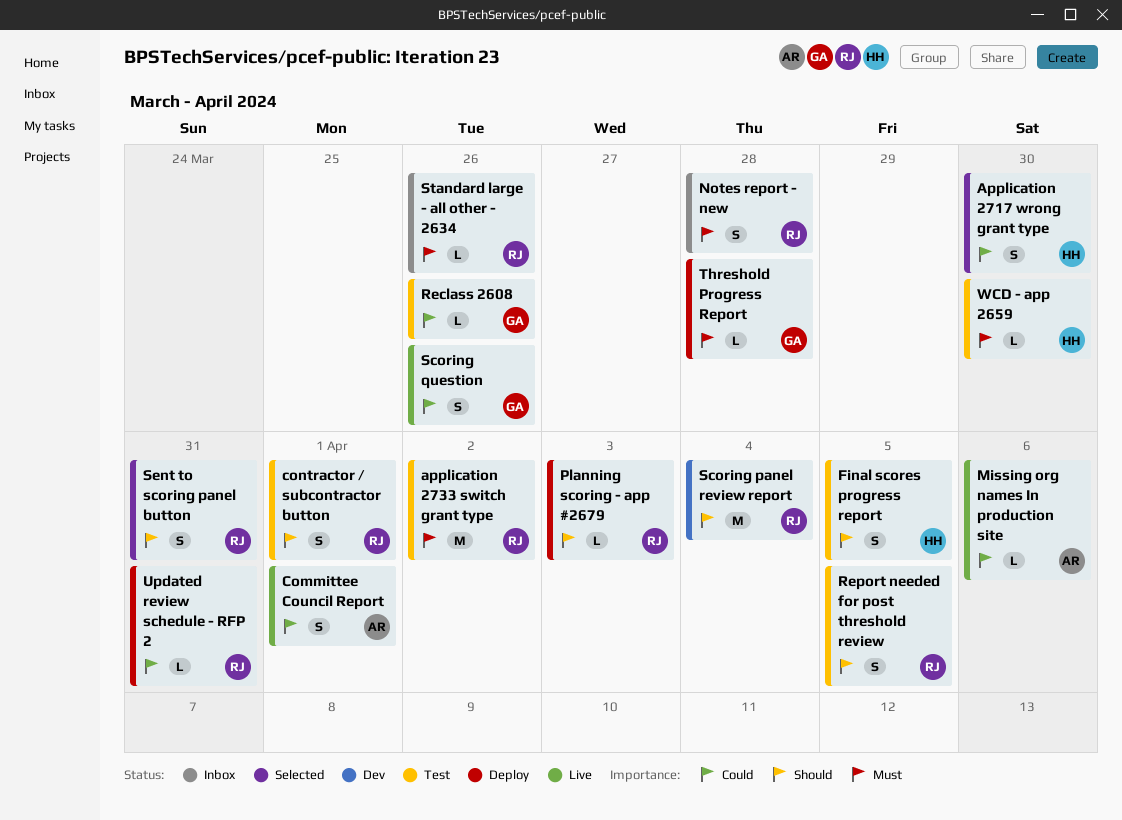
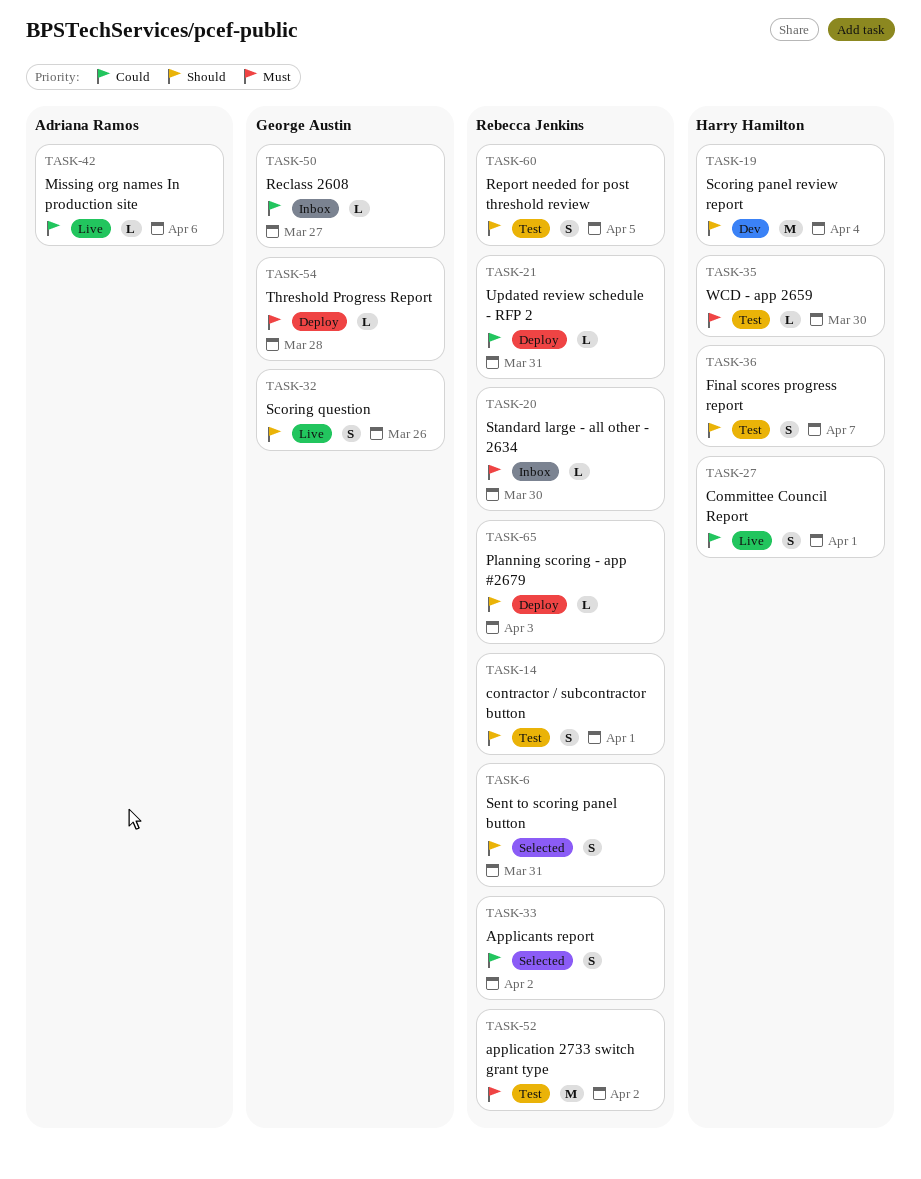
Applicants report: none -> present
Application 2717 wrong grant type: present -> none
Committee Council Report, owner: Adriana Ramos -> Harry Hamilton
Final scores progress report, due: Apr 5 -> Apr 7
Notes report - new: present -> none
Reclass 2608, status: Test -> Inbox
Reclass 2608, due: Mar 26 -> Mar 27
Scoring panel review report, owner: Rebecca Jenkins -> Harry Hamilton
Scoring question, priority: Could -> Should
Standard large - all other - 2634, due: Mar 26 -> Mar 30

